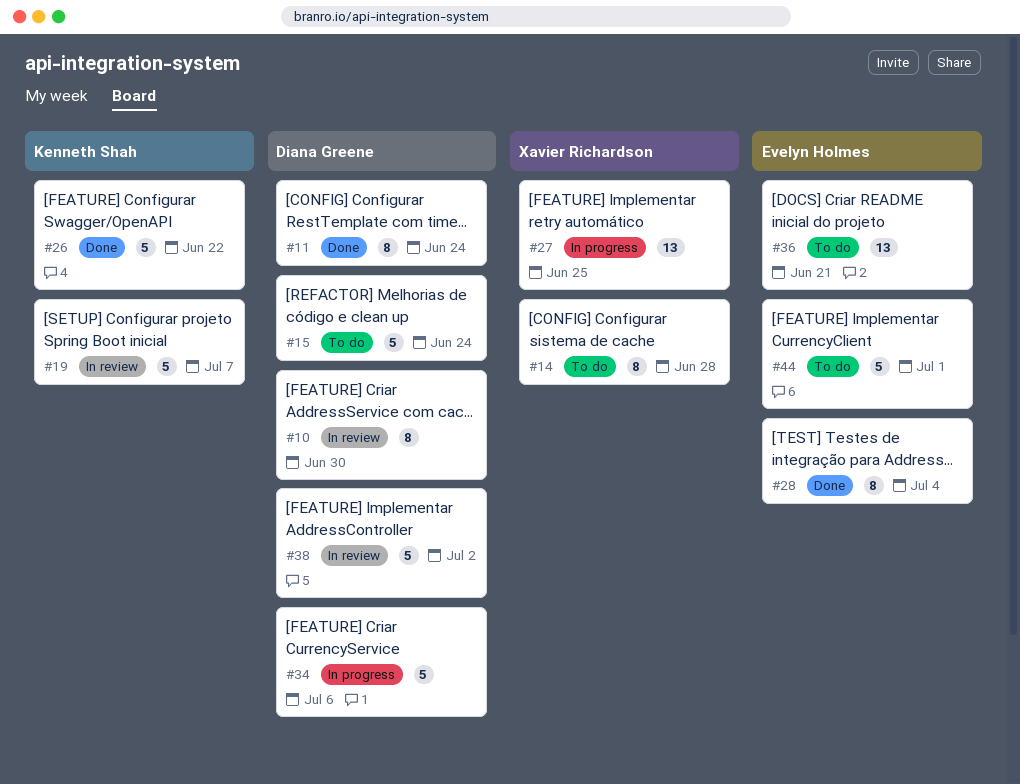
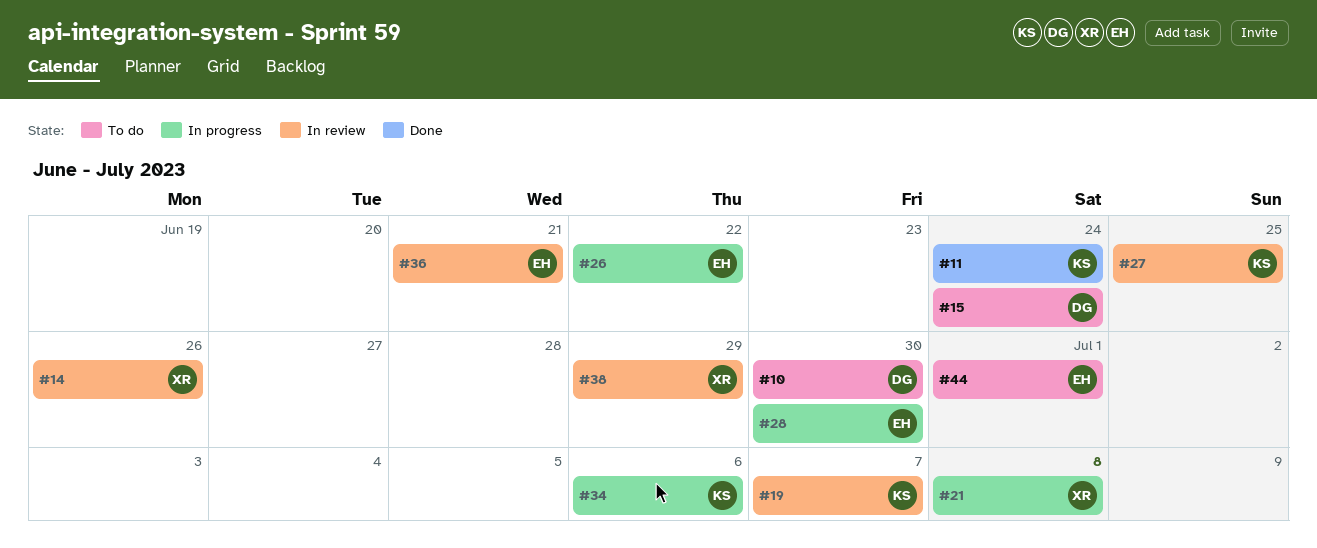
#10, status: In review -> To do
#11, owner: Diana Greene -> Kenneth Shah
#14, status: To do -> In review
#14, due: Jun 28 -> Jun 26
#21: none -> present
#26, status: Done -> In progress
#26, owner: Kenneth Shah -> Evelyn Holmes
#27, status: In progress -> In review
#27, owner: Xavier Richardson -> Kenneth Shah
#28, status: Done -> In progress
#28, due: Jul 4 -> Jun 30
#34, owner: Diana Greene -> Kenneth Shah
#36, status: To do -> In review
#38, owner: Diana Greene -> Xavier Richardson
#38, due: Jul 2 -> Jun 29

